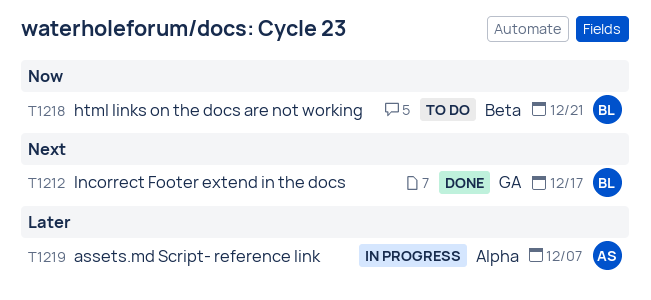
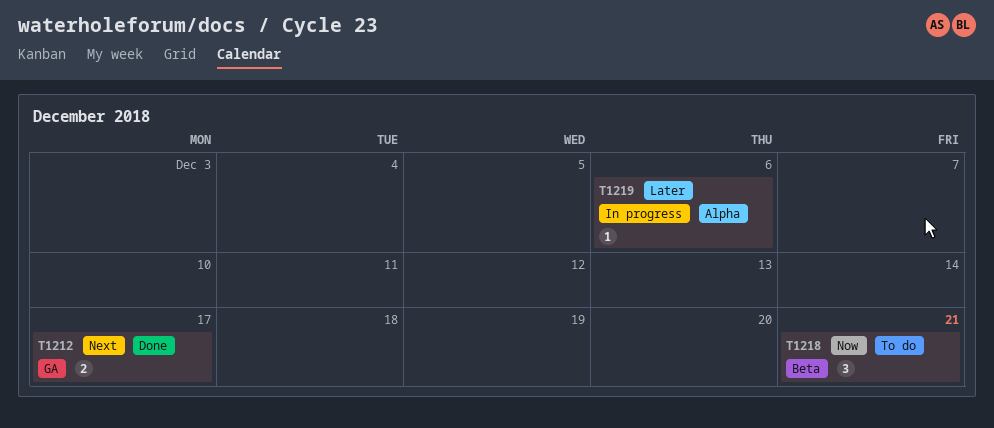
T1219, due: Dec 7 -> Dec 6

